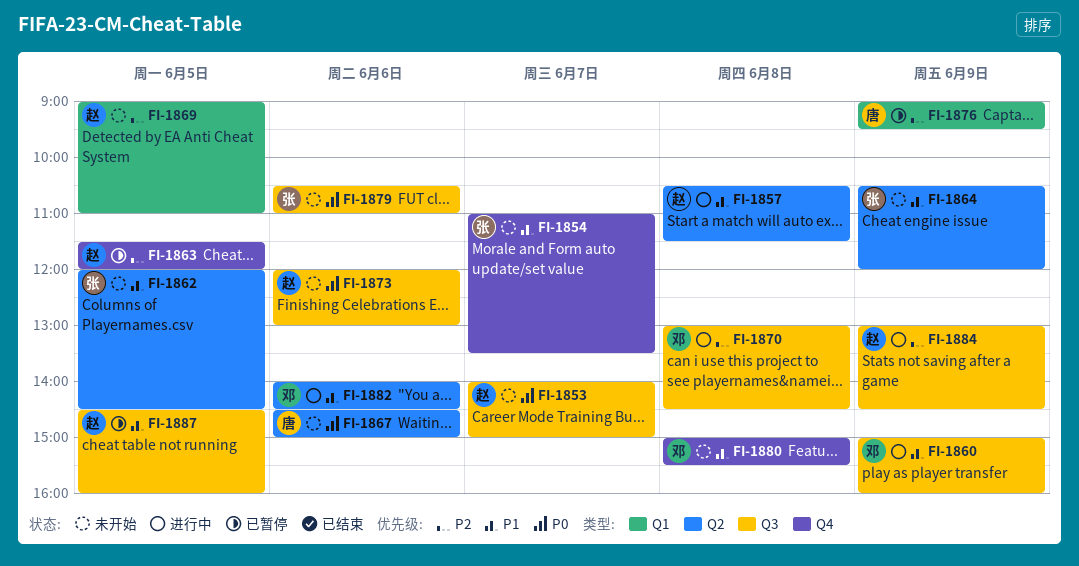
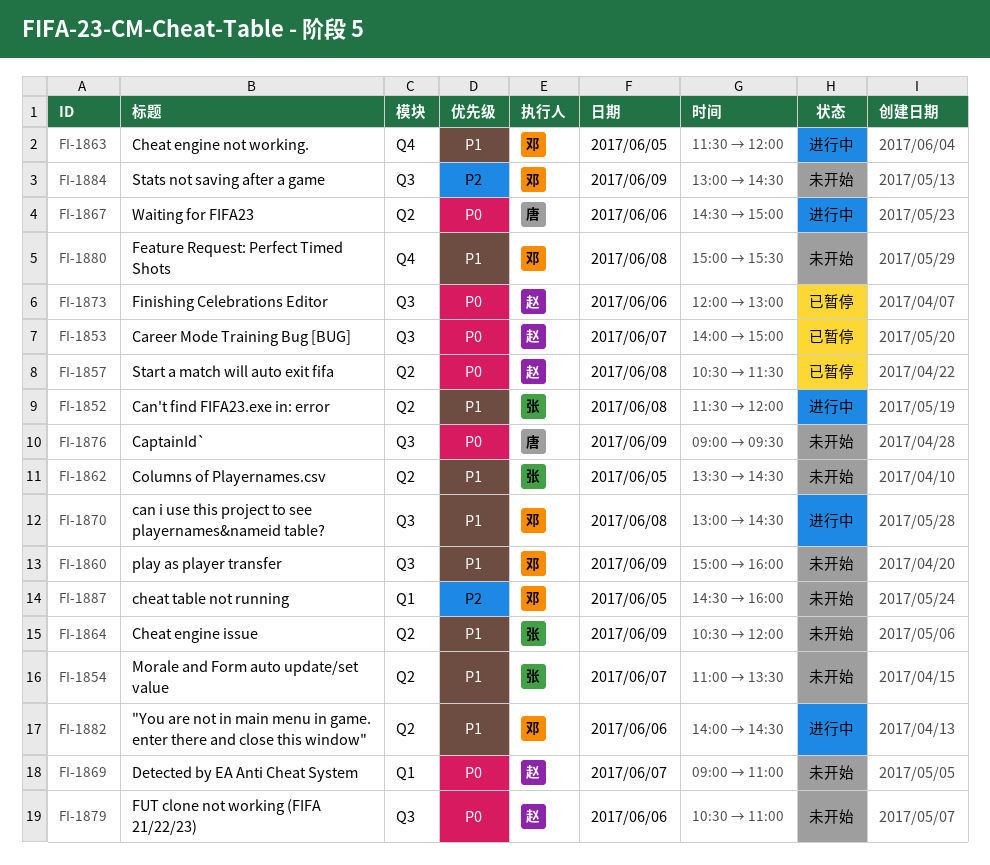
FI-1852: none -> present
FI-1853, status: 未开始 -> 已暂停
FI-1854, label: Q4 -> Q2
FI-1857, status: 进行中 -> 已暂停
FI-1857, priority: P1 -> P0
FI-1860, status: 进行中 -> 未开始
FI-1862, begins: 12:00 -> 13:30
FI-1863, status: 已暂停 -> 进行中
FI-1863, owner: 赵 -> 邓
FI-1863, priority: P2 -> P1
FI-1867, status: 未开始 -> 进行中
FI-1869, priority: P2 -> P0
FI-1869, day: Jun 5 -> Jun 7
FI-1870, priority: P2 -> P1
FI-1873, status: 未开始 -> 已暂停
FI-1876, status: 已暂停 -> 未开始
FI-1876, priority: P2 -> P0
FI-1876, label: Q1 -> Q3
FI-1879, owner: 张 -> 赵
FI-1884, status: 进行中 -> 未开始
FI-1884, owner: 赵 -> 邓
FI-1887, status: 已暂停 -> 未开始
FI-1887, owner: 赵 -> 邓
FI-1887, priority: P1 -> P2
FI-1887, label: Q3 -> Q1

